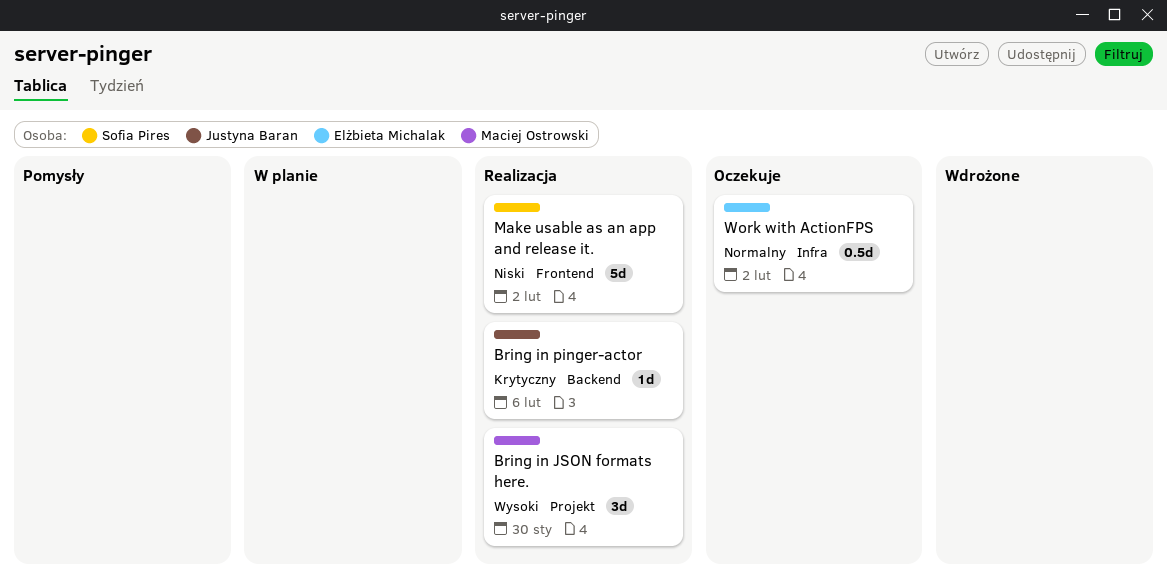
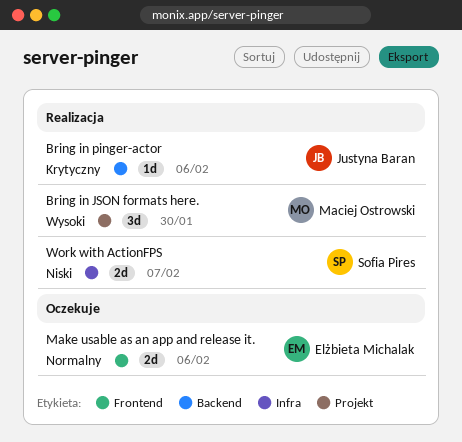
Make usable as an app and release it., status: Realizacja -> Oczekuje
Make usable as an app and release it., owner: Sofia Pires -> Elżbieta Michalak
Make usable as an app and release it., priority: Niski -> Normalny
Make usable as an app and release it., estimate: 5d -> 2d
Make usable as an app and release it., due: Feb 2 -> Feb 6
Work with ActionFPS, status: Oczekuje -> Realizacja
Work with ActionFPS, owner: Elżbieta Michalak -> Sofia Pires
Work with ActionFPS, priority: Normalny -> Niski
Work with ActionFPS, estimate: 0.5d -> 2d
Work with ActionFPS, due: Feb 2 -> Feb 7

